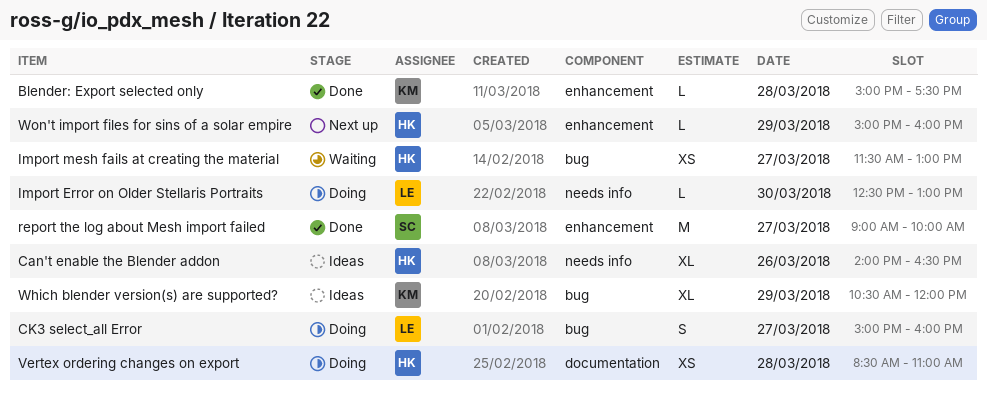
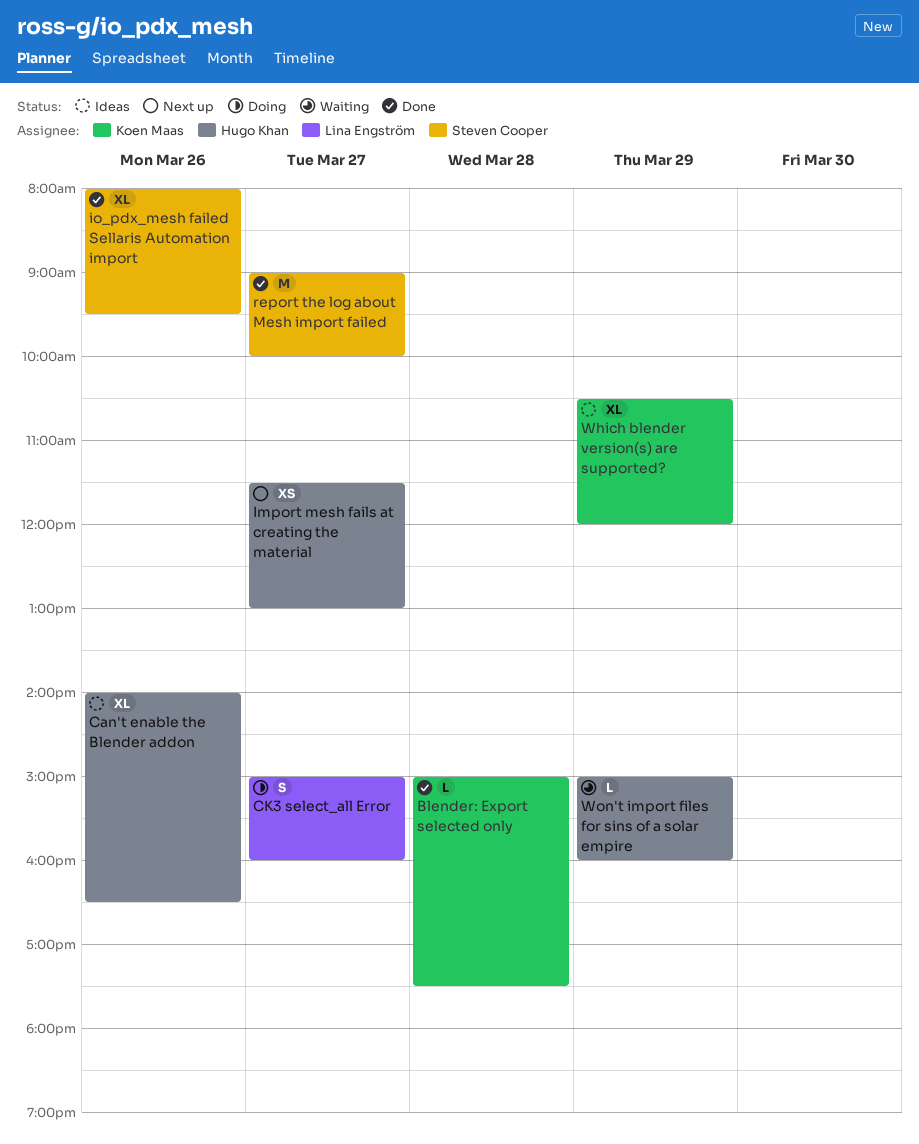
Import Error on Older Stellaris Portraits: present -> none
Import mesh fails at creating the material, status: Waiting -> Next up
io_pdx_mesh failed Sellaris Automation import: none -> present
Vertex ordering changes on export: present -> none
Won't import files for sins of a solar empire, status: Next up -> Waiting

